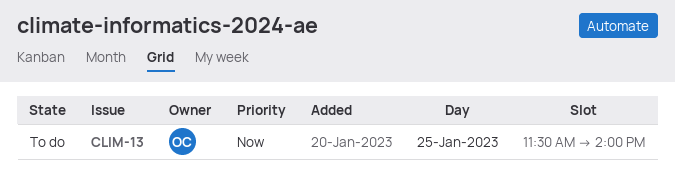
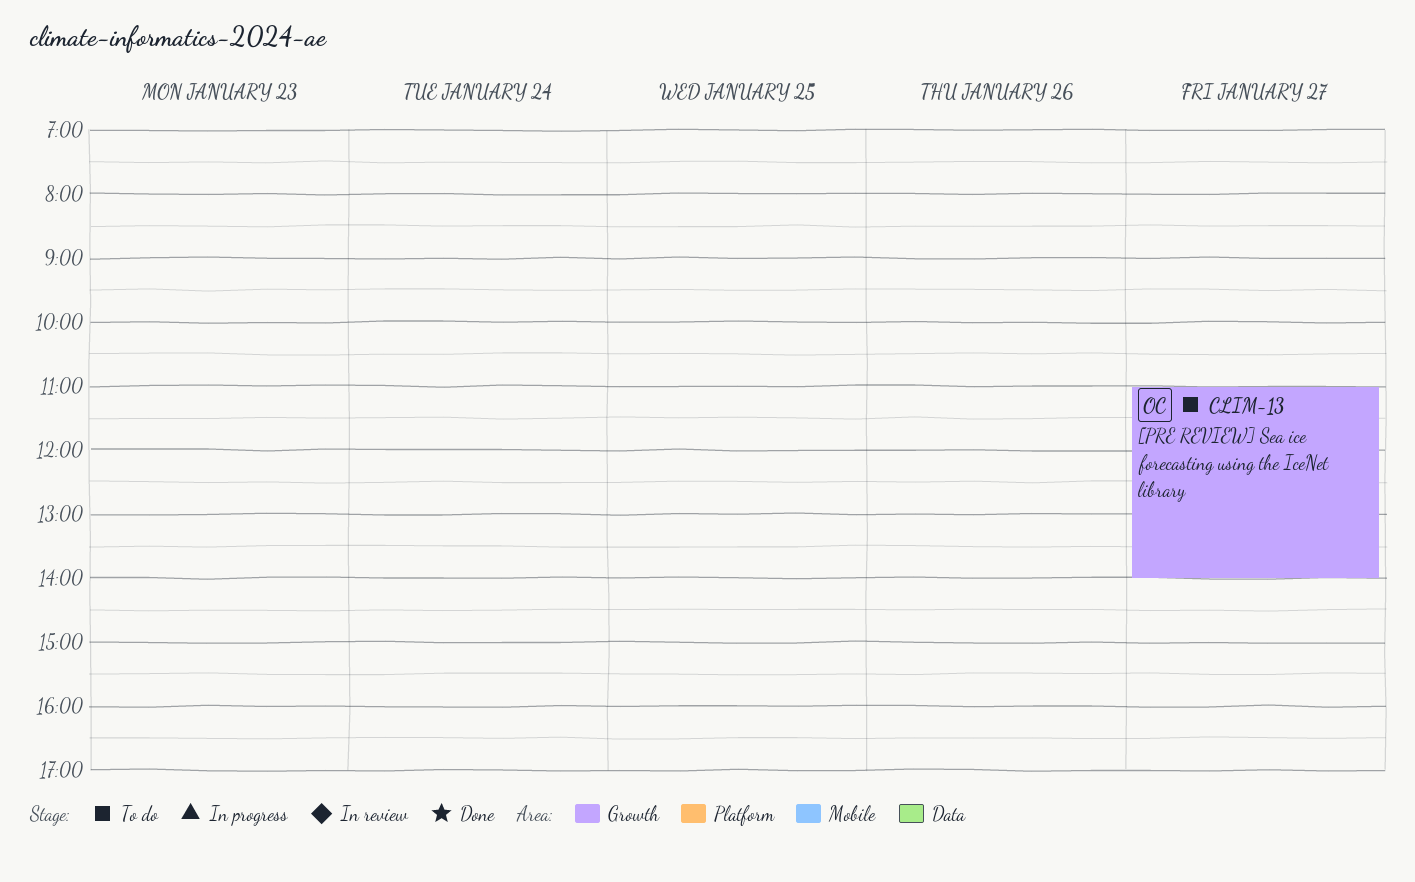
CLIM-13, day: Jan 25 -> Jan 27
CLIM-13, begins: 11:30 -> 11:00

